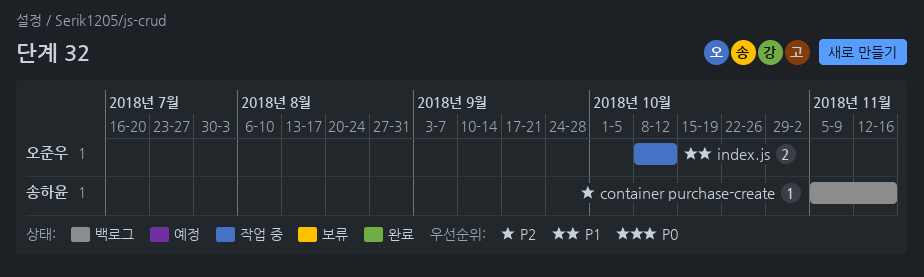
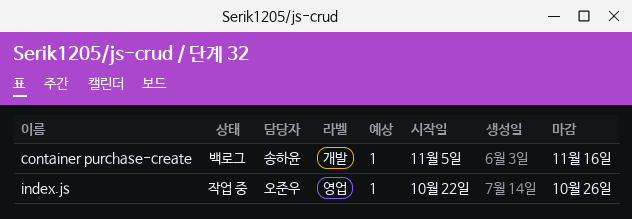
index.js, estimate: 2 -> 1
index.js, start: Oct 8 -> Oct 22
index.js, due: Oct 12 -> Oct 26

